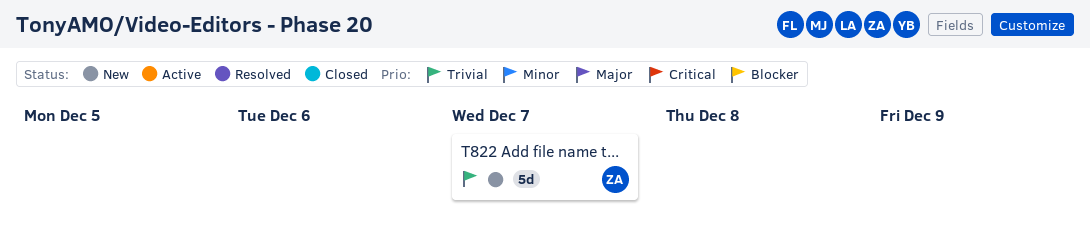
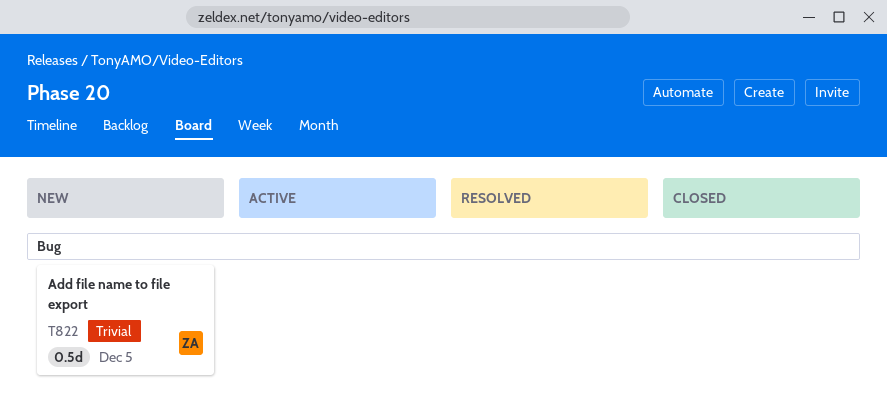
T822, estimate: 5d -> 0.5d
T822, due: Dec 7 -> Dec 5

